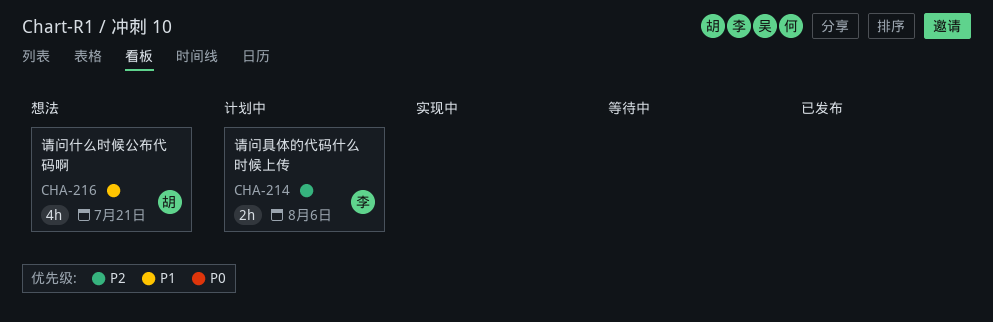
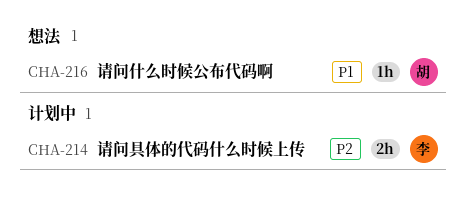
CHA-216, estimate: 4h -> 1h

